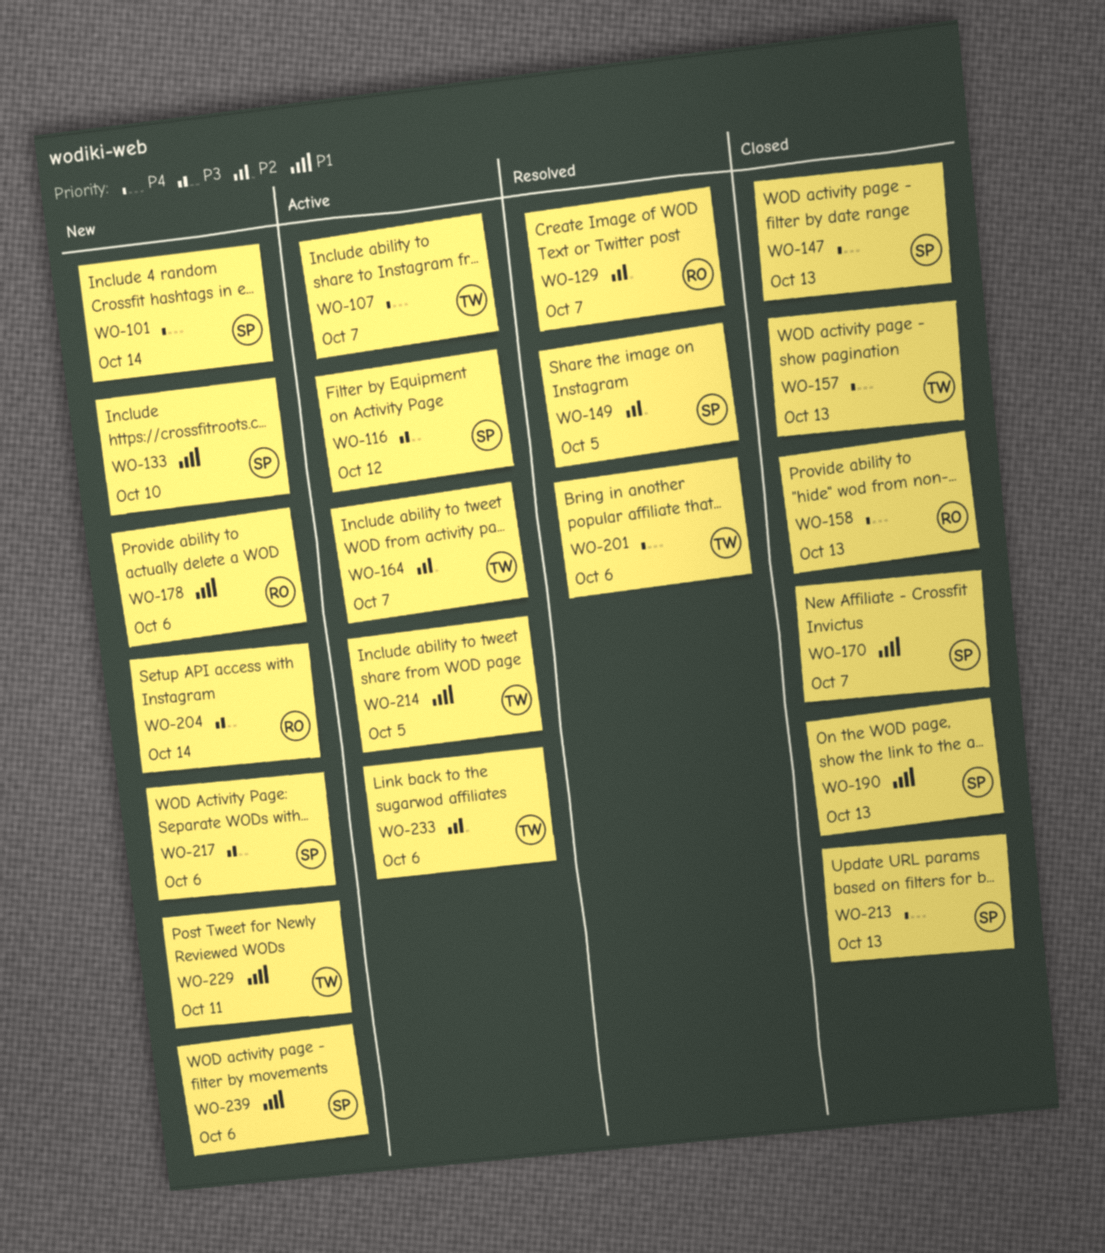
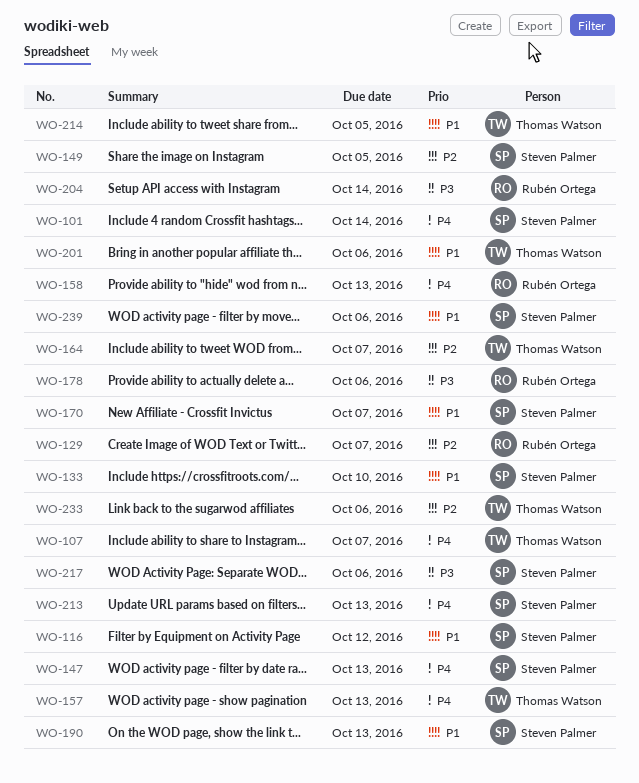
WO-116, priority: P3 -> P1
WO-178, priority: P1 -> P3
WO-201, priority: P4 -> P1
WO-229: present -> none

